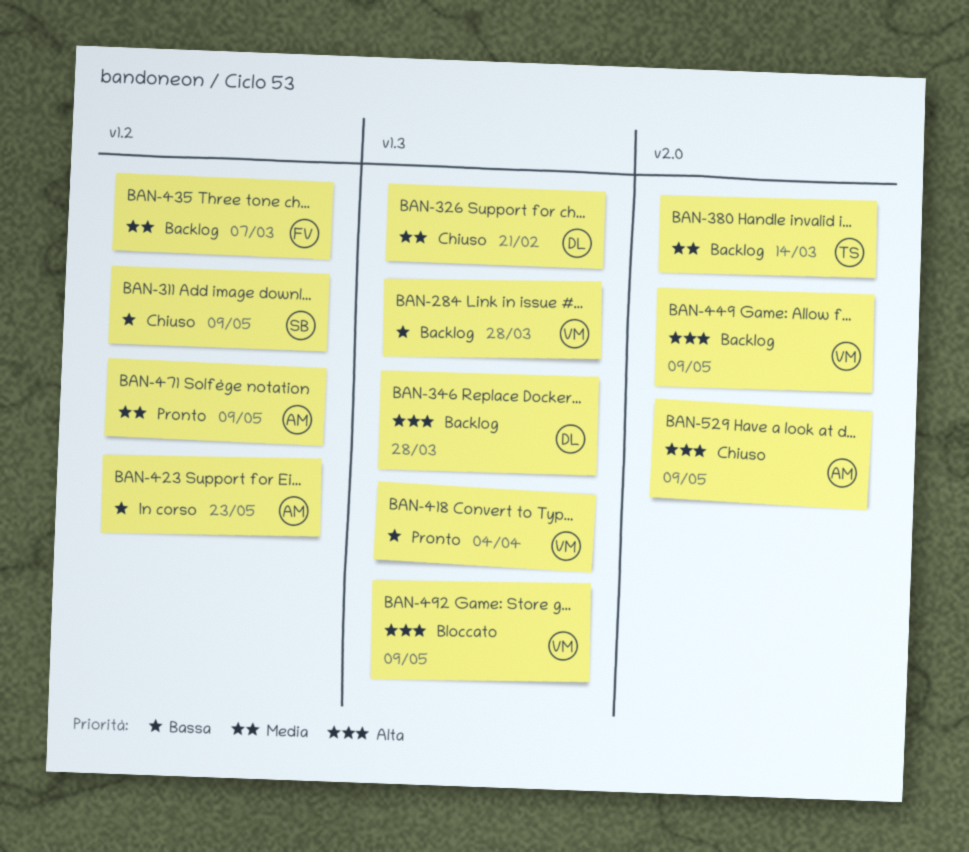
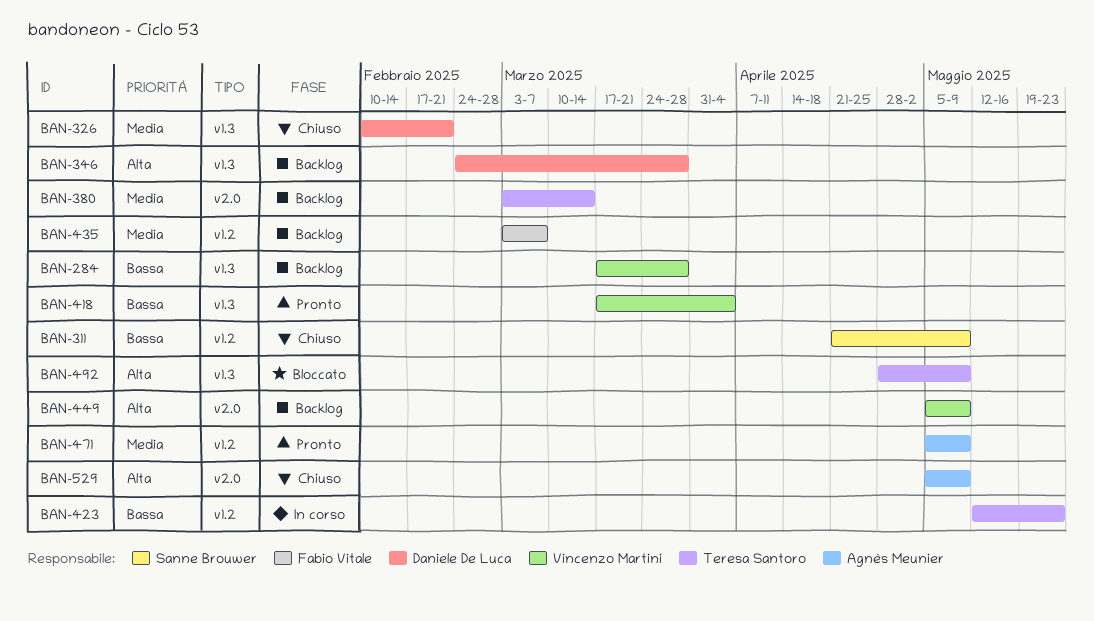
BAN-423, owner: Agnès Meunier -> Teresa Santoro
BAN-492, owner: Vincenzo Martini -> Teresa Santoro

